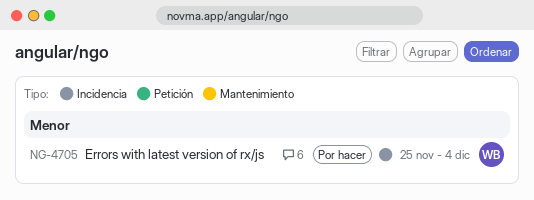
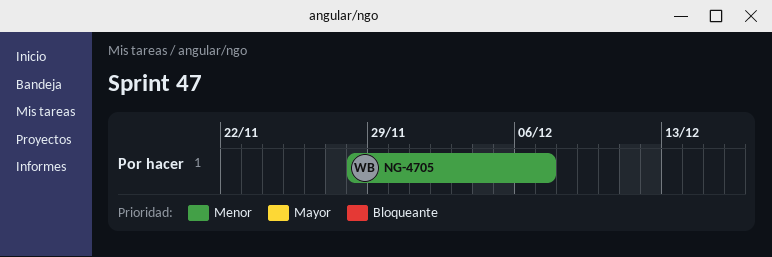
NG-4705, start: Nov 25 -> Nov 28
NG-4705, due: Dec 4 -> Dec 7

